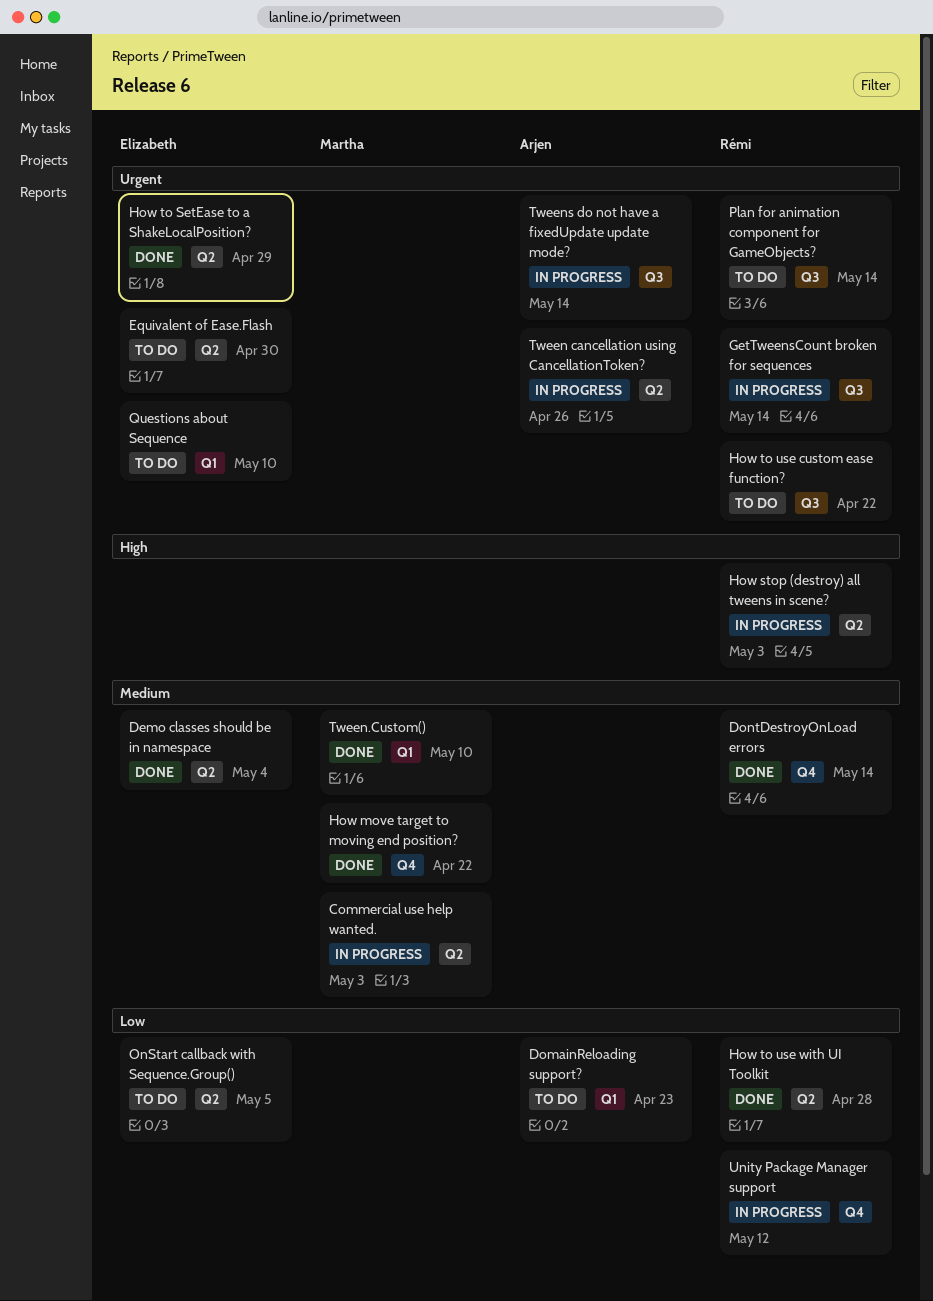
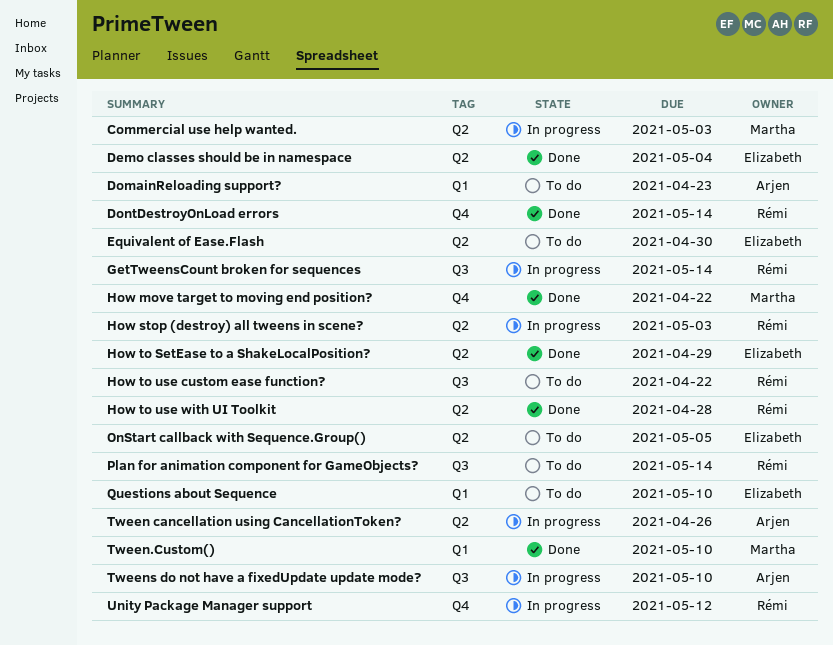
Tweens do not have a fixedUpdate update mode?, due: May 14 -> May 10

